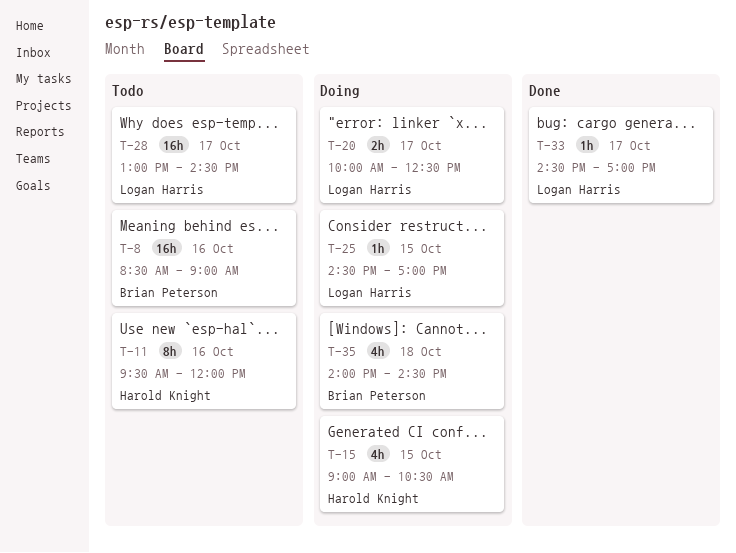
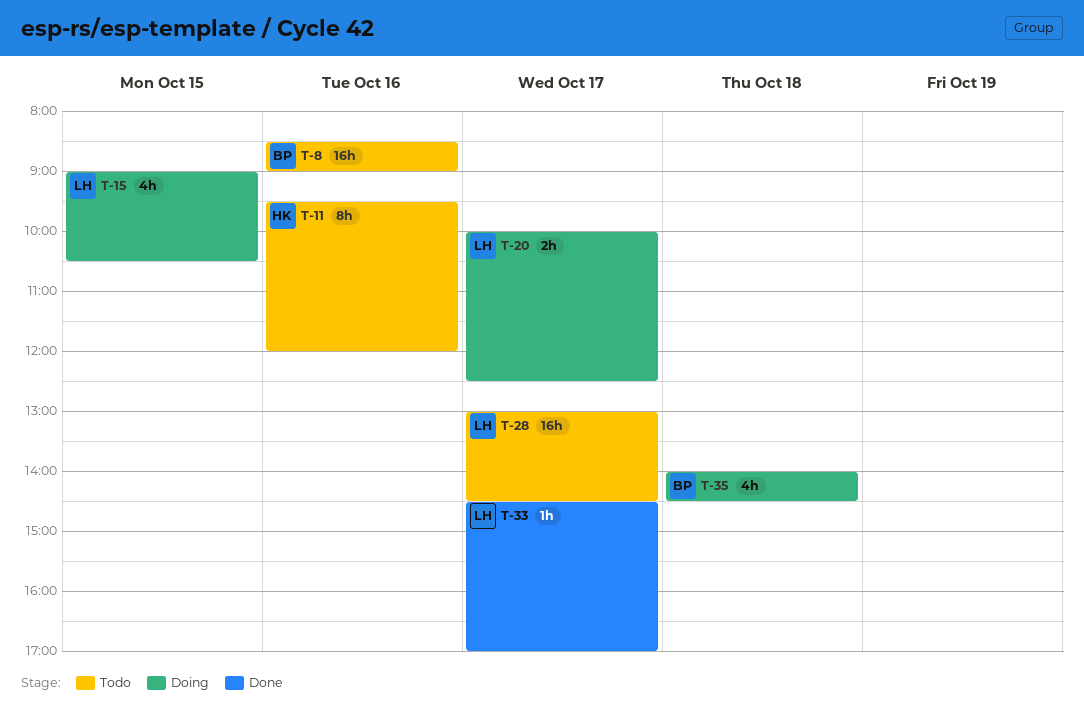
T-15, owner: Harold Knight -> Logan Harris
T-25: present -> none

